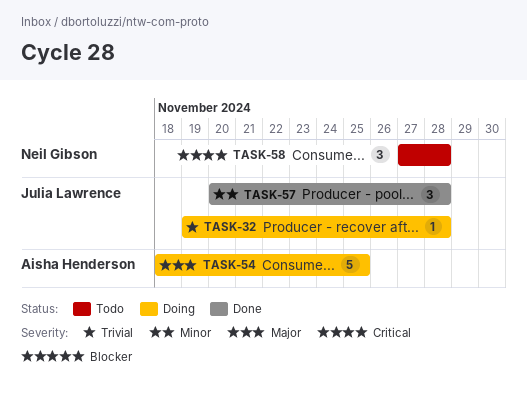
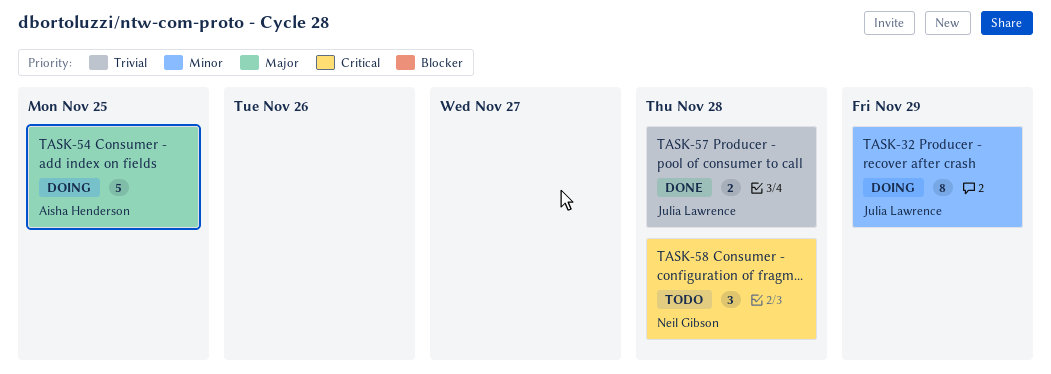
TASK-32, priority: Trivial -> Minor
TASK-32, estimate: 1 -> 8
TASK-32, due: Nov 28 -> Nov 29
TASK-57, priority: Minor -> Trivial
TASK-57, estimate: 3 -> 2

